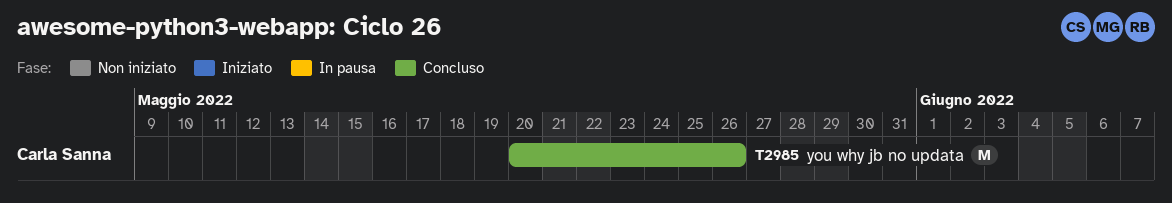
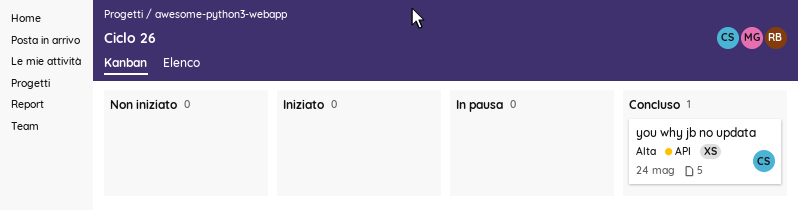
you why jb no updata, estimate: M -> XS
you why jb no updata, due: May 26 -> May 24

